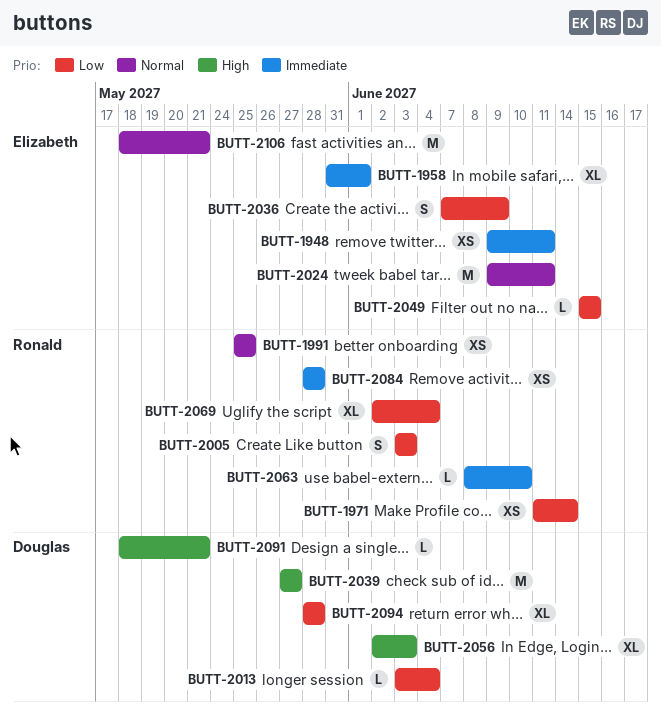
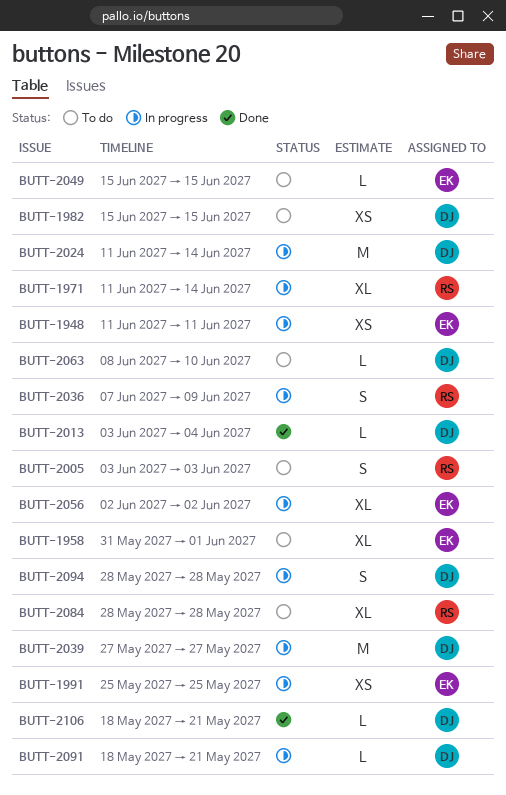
BUTT-1948, start: Jun 9 -> Jun 11
BUTT-1971, estimate: XS -> XL
BUTT-1982: none -> present
BUTT-1991, owner: Ronald -> Elizabeth
BUTT-2024, owner: Elizabeth -> Douglas
BUTT-2024, start: Jun 9 -> Jun 11
BUTT-2024, due: Jun 11 -> Jun 14
BUTT-2036, owner: Elizabeth -> Ronald
BUTT-2056, owner: Douglas -> Elizabeth
BUTT-2056, due: Jun 3 -> Jun 2
BUTT-2063, owner: Ronald -> Douglas
BUTT-2069: present -> none
BUTT-2084, estimate: XS -> XL
BUTT-2094, estimate: XL -> S
BUTT-2106, owner: Elizabeth -> Douglas
BUTT-2106, estimate: M -> L

